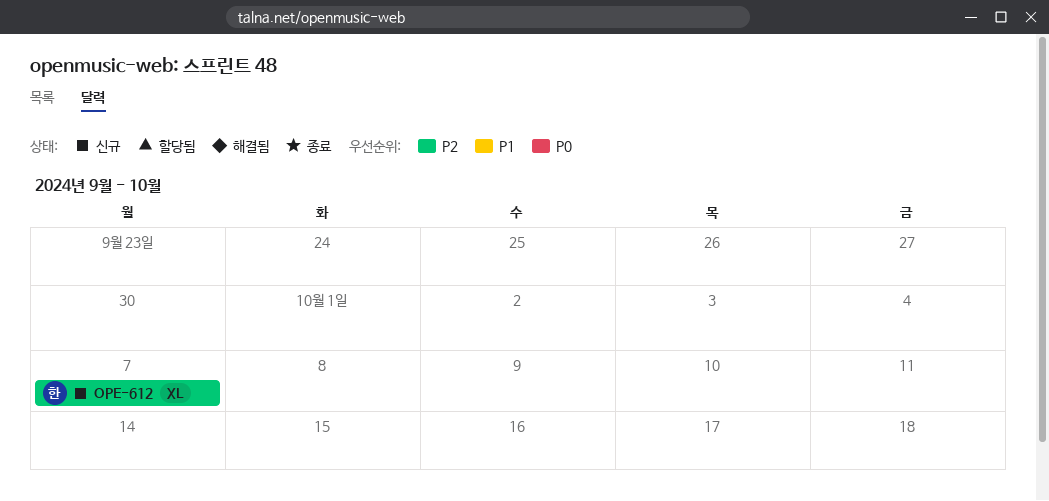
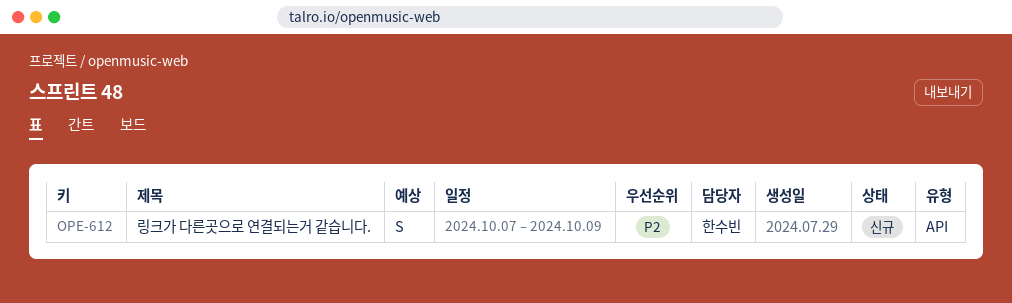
OPE-612, estimate: XL -> S
OPE-612, due: Oct 7 -> Oct 9

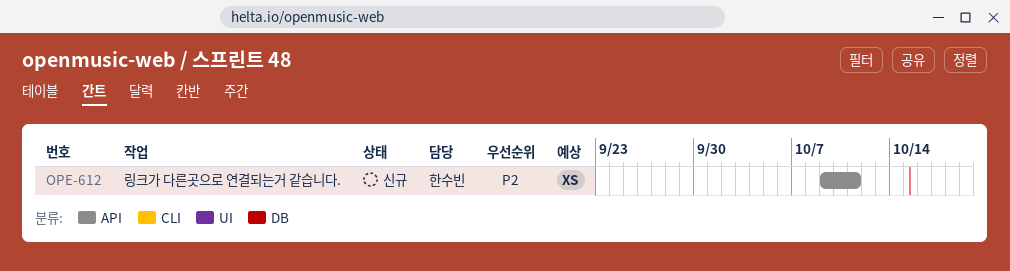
OPE-612, estimate: S -> XS
OPE-612, start: Oct 7 -> Oct 9
OPE-612, due: Oct 9 -> Oct 11

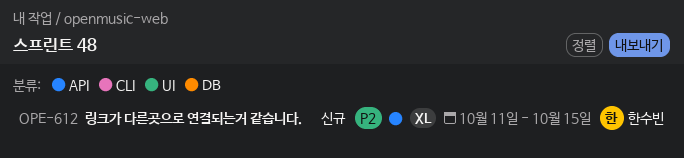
OPE-612, estimate: XS -> XL
OPE-612, start: Oct 9 -> Oct 11
OPE-612, due: Oct 11 -> Oct 15

